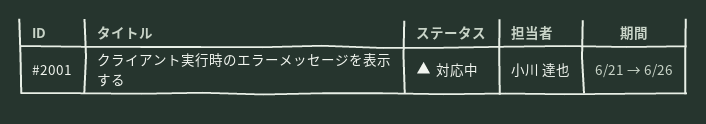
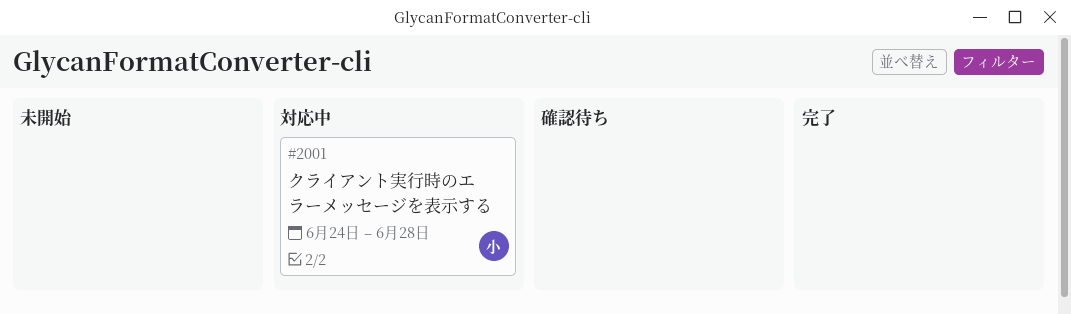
#2001, start: Jun 21 -> Jun 24
#2001, due: Jun 26 -> Jun 28

